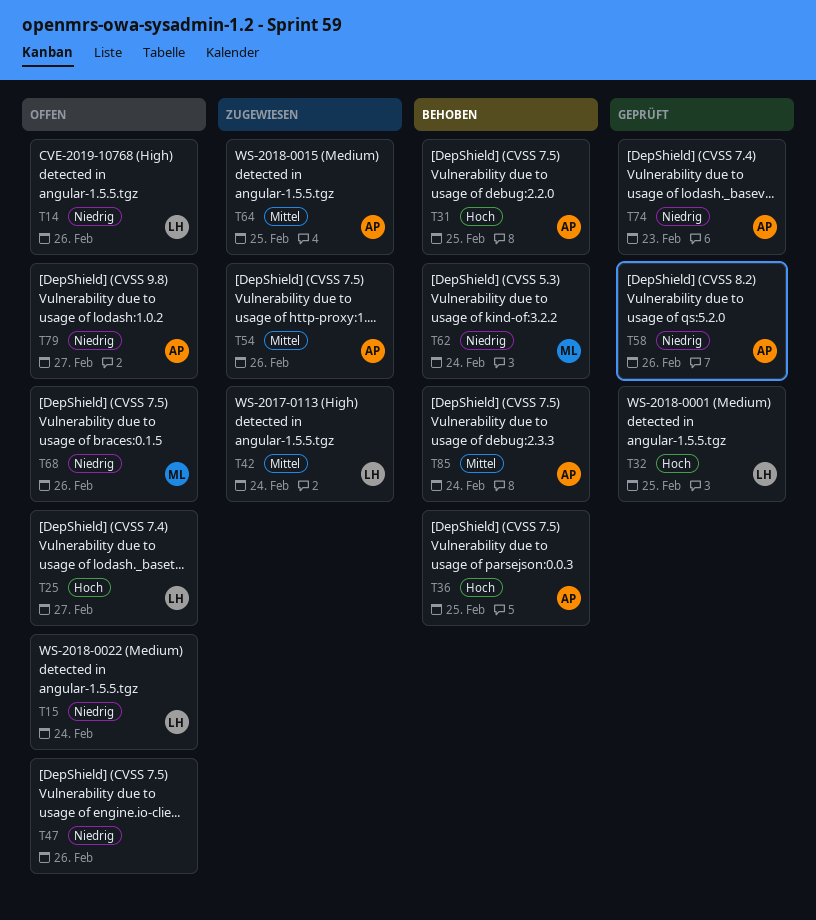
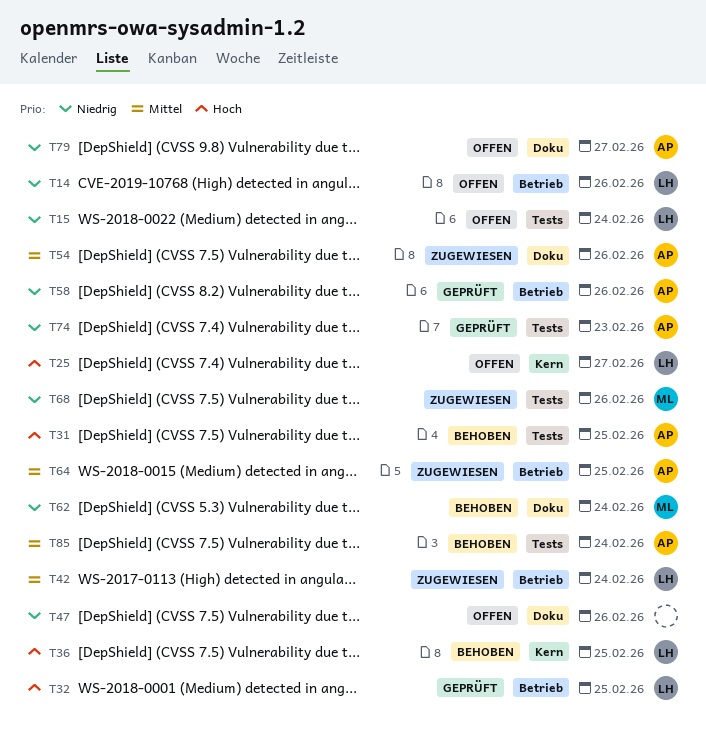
T36, owner: AP -> LH
T68, status: Offen -> Zugewiesen

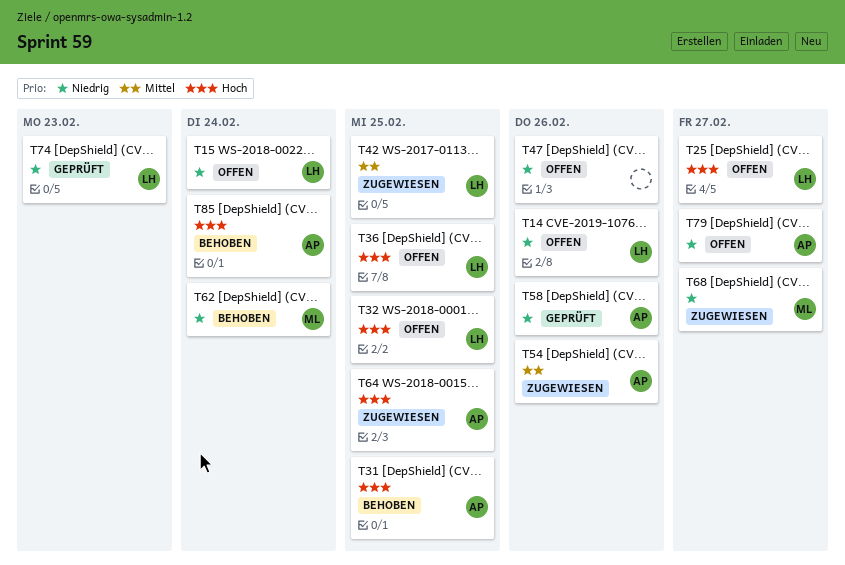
T32, status: Geprüft -> Offen
T36, status: Behoben -> Offen
T42, due: Feb 24 -> Feb 25
T64, priority: Mittel -> Hoch
T68, due: Feb 26 -> Feb 27
T74, owner: AP -> LH
T85, priority: Mittel -> Hoch

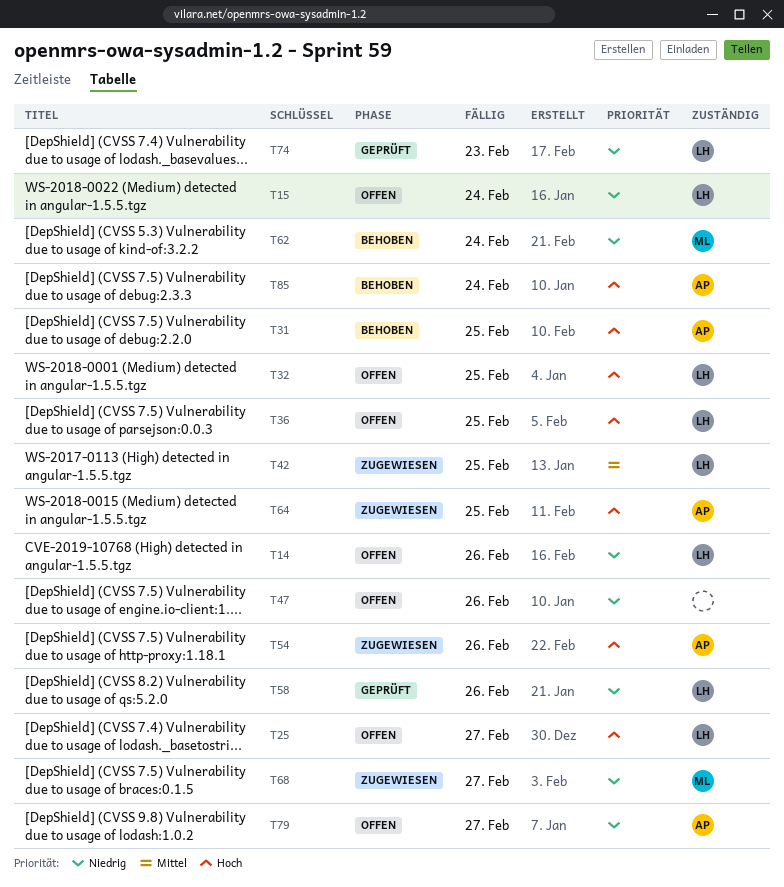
T54, priority: Mittel -> Hoch
T58, owner: AP -> LH

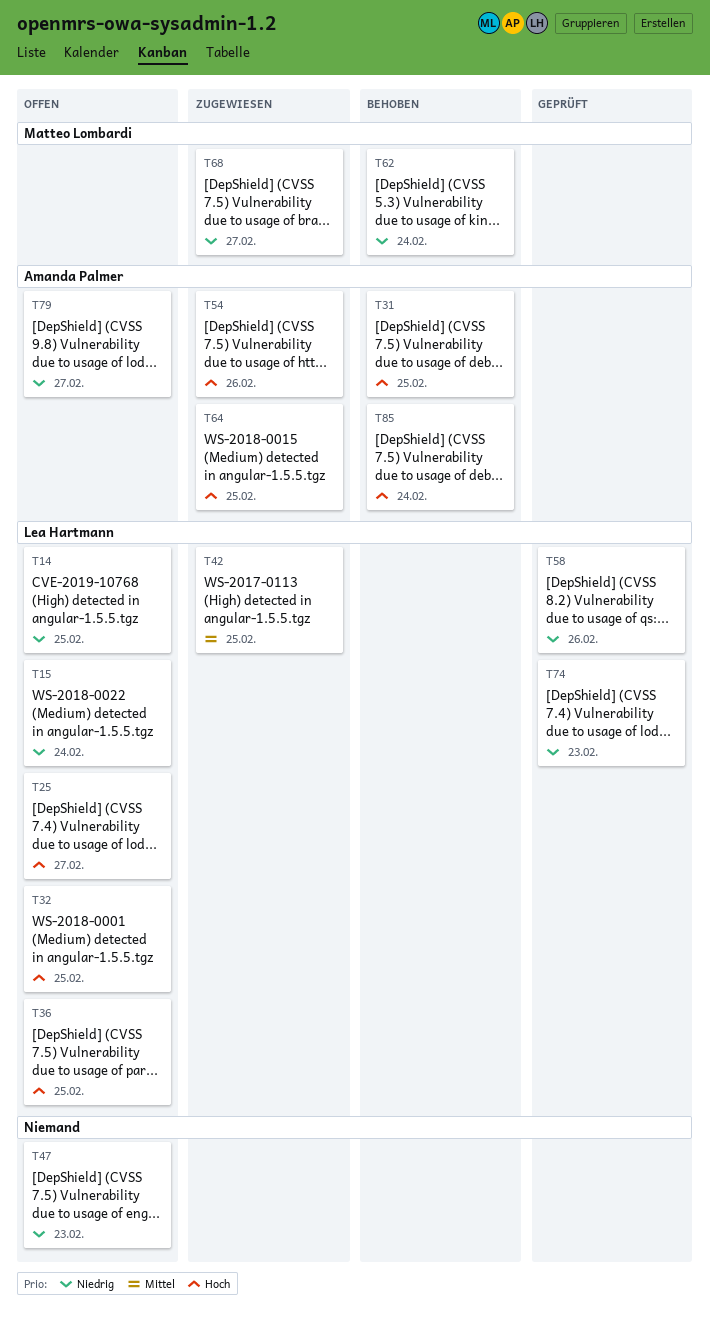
T14, due: Feb 26 -> Feb 25
T47, due: Feb 26 -> Feb 23

